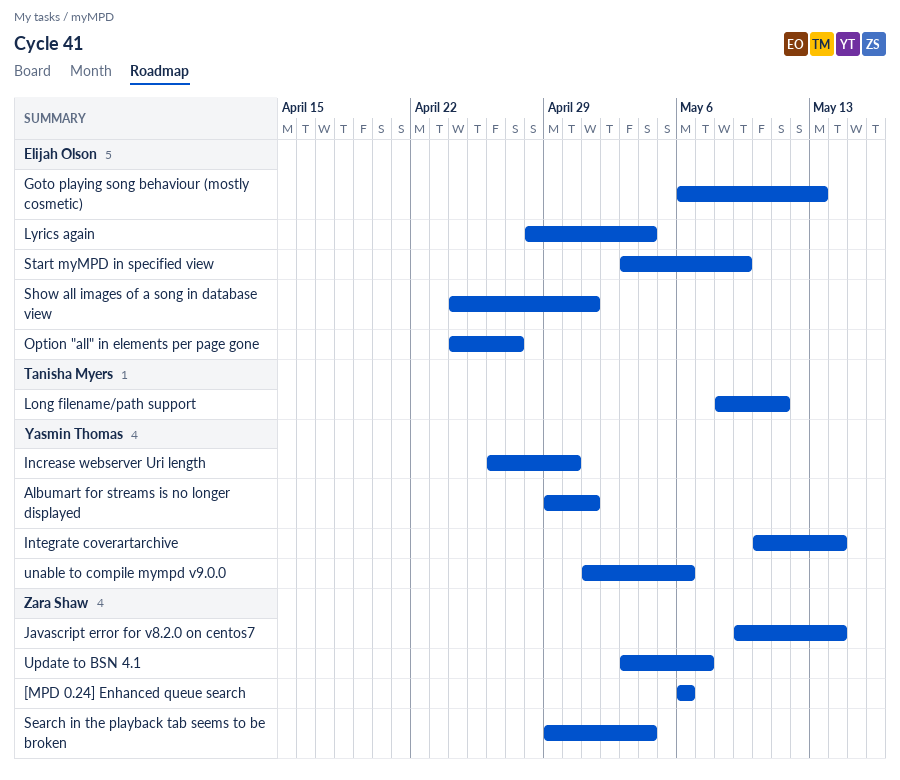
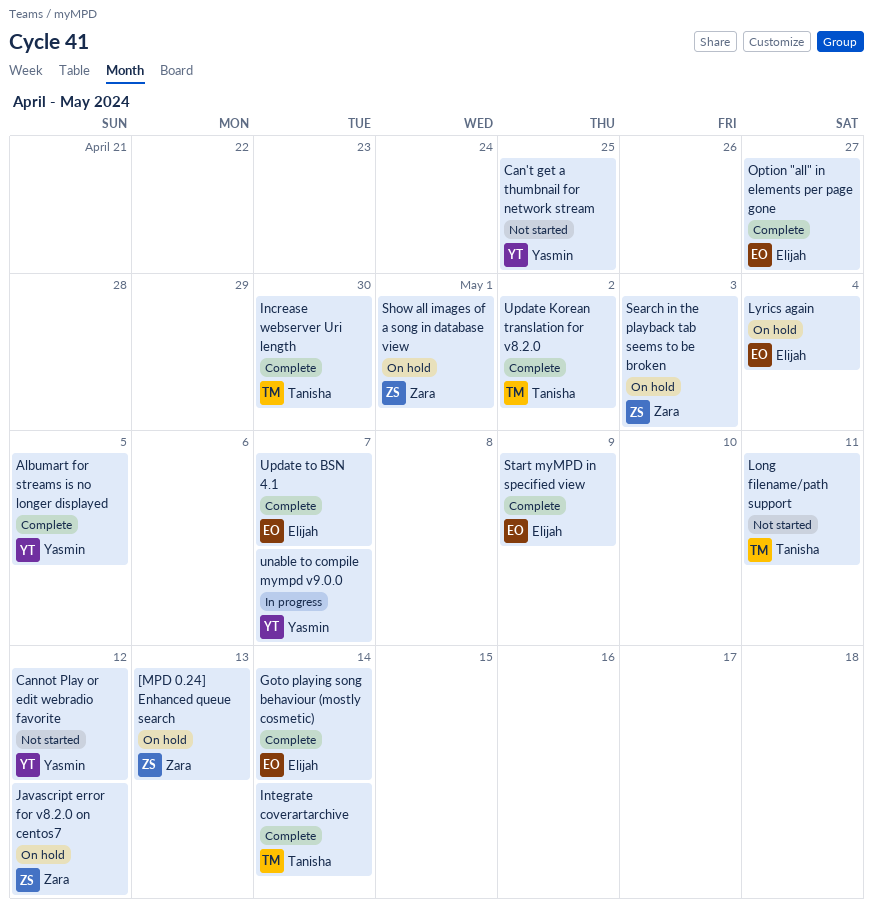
[MPD 0.24] Enhanced queue search, due: May 6 -> May 13
Albumart for streams is no longer displayed, due: May 1 -> May 5
Can't get a thumbnail for network stream: none -> present
Cannot Play or edit webradio favorite: none -> present
Goto playing song behaviour (mostly cosmetic), due: May 13 -> May 14
Increase webserver Uri length, owner: Yasmin Thomas -> Tanisha Myers
Integrate coverartarchive, owner: Yasmin Thomas -> Tanisha Myers
Javascript error for v8.2.0 on centos7, due: May 14 -> May 12
Search in the playback tab seems to be broken, due: May 4 -> May 3
Show all images of a song in database view, owner: Elijah Olson -> Zara Shaw
unable to compile mympd v9.0.0, due: May 6 -> May 7
Update Korean translation for v8.2.0: none -> present
Update to BSN 4.1, owner: Zara Shaw -> Elijah Olson

